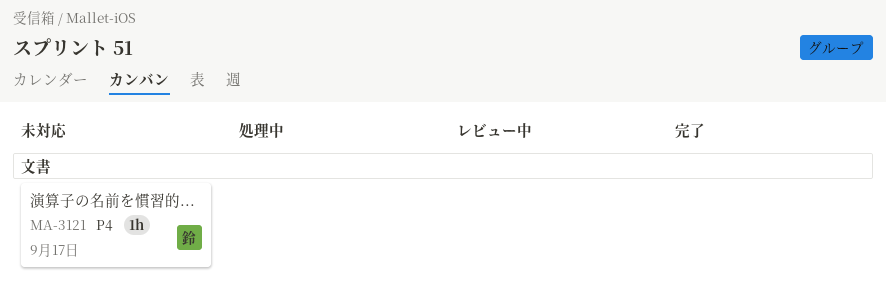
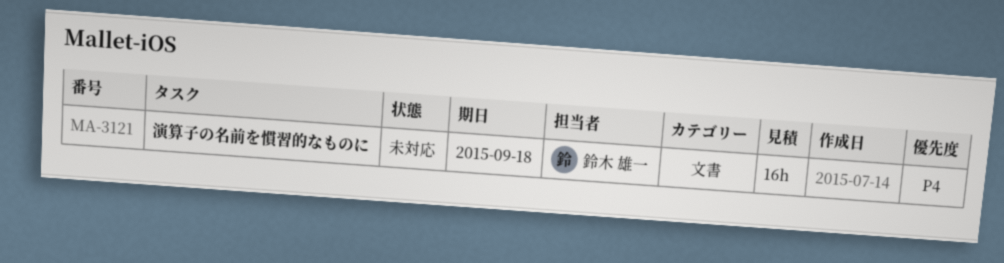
MA-3121, estimate: 1h -> 16h
MA-3121, due: Sep 17 -> Sep 18

